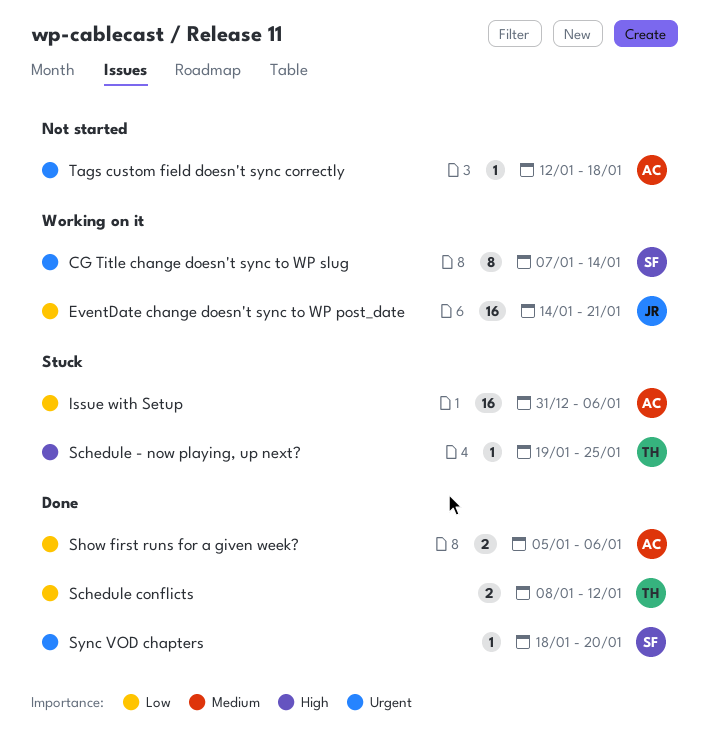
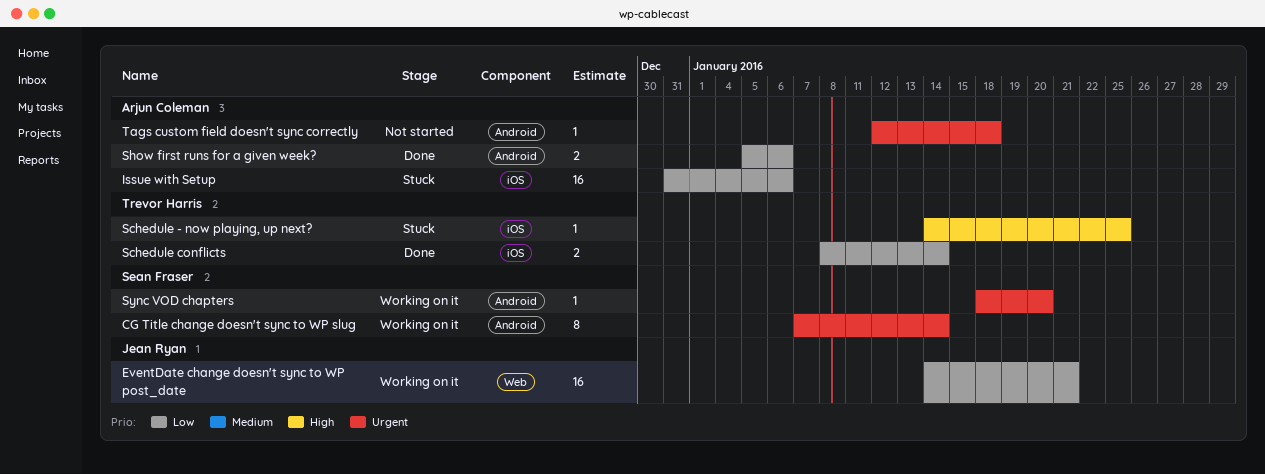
Schedule - now playing, up next?, start: Jan 19 -> Jan 14
Schedule conflicts, due: Jan 12 -> Jan 14
Sync VOD chapters, status: Done -> Working on it

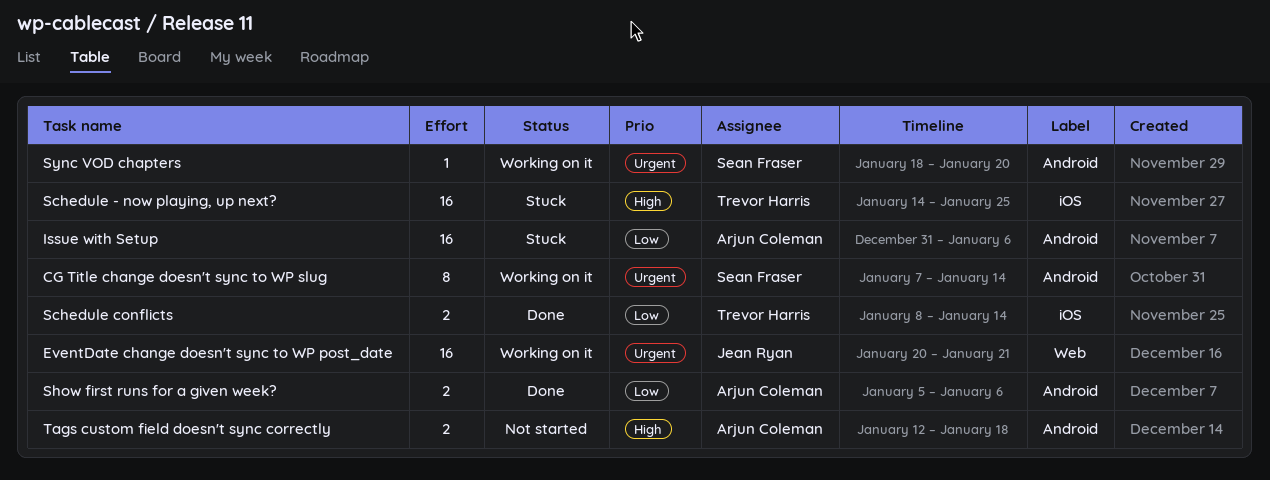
EventDate change doesn't sync to WP post_date, priority: Low -> Urgent
EventDate change doesn't sync to WP post_date, start: Jan 14 -> Jan 20
Issue with Setup, label: iOS -> Android
Schedule - now playing, up next?, estimate: 1 -> 16
Tags custom field doesn't sync correctly, priority: Urgent -> High
Tags custom field doesn't sync correctly, estimate: 1 -> 2

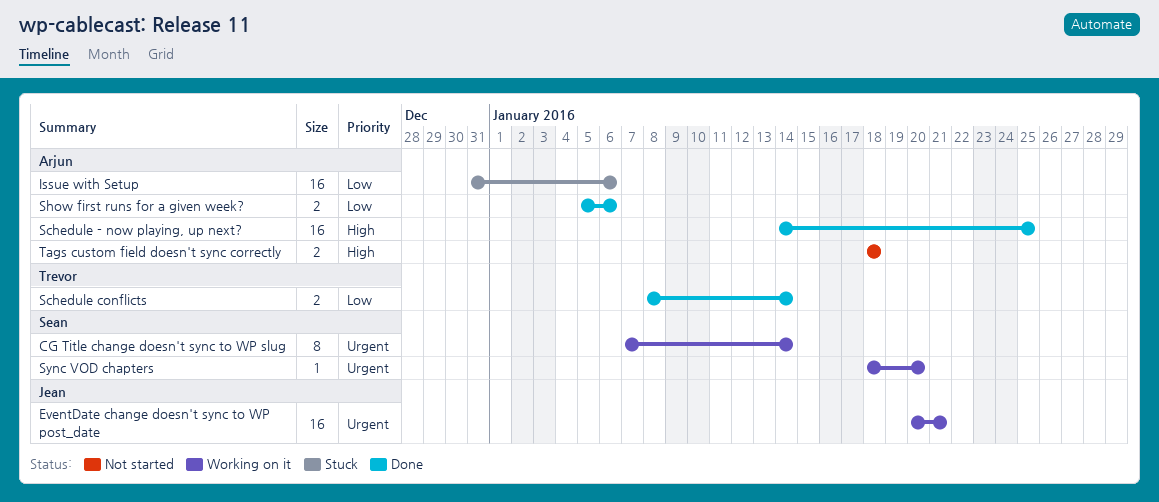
Schedule - now playing, up next?, status: Stuck -> Done
Schedule - now playing, up next?, owner: Trevor Harris -> Arjun Coleman
Tags custom field doesn't sync correctly, start: Jan 12 -> Jan 18

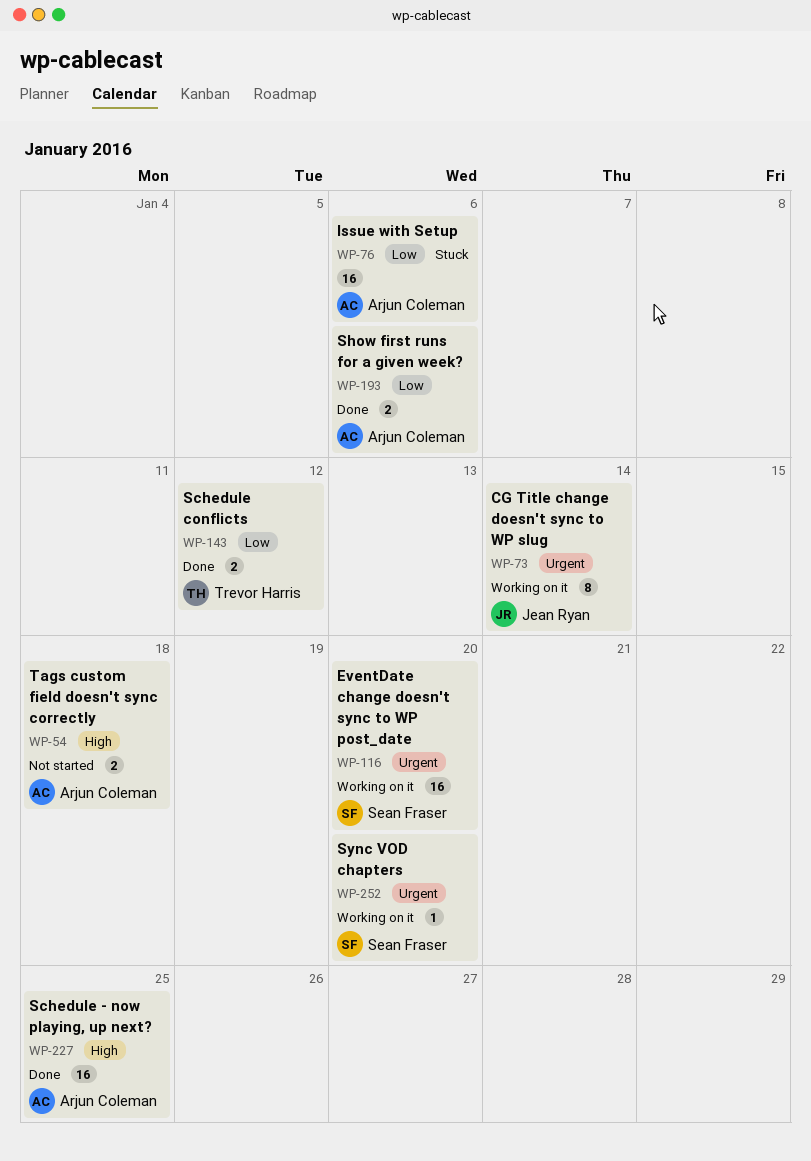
CG Title change doesn't sync to WP slug, owner: Sean Fraser -> Jean Ryan
EventDate change doesn't sync to WP post_date, owner: Jean Ryan -> Sean Fraser
EventDate change doesn't sync to WP post_date, due: Jan 21 -> Jan 20
Schedule conflicts, due: Jan 14 -> Jan 12

